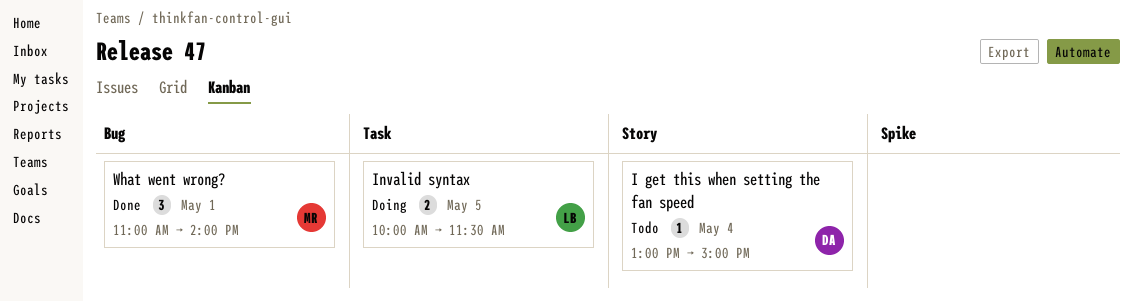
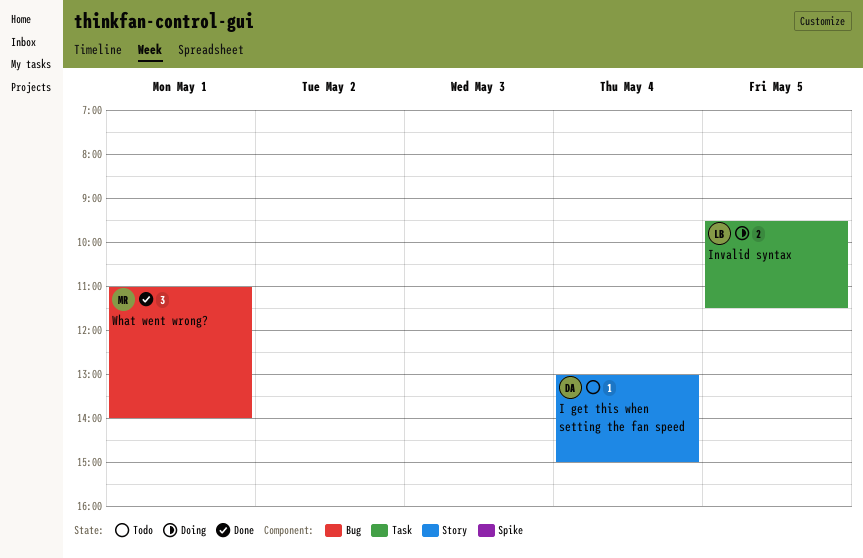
Invalid syntax, begins: 10:00 -> 09:30

